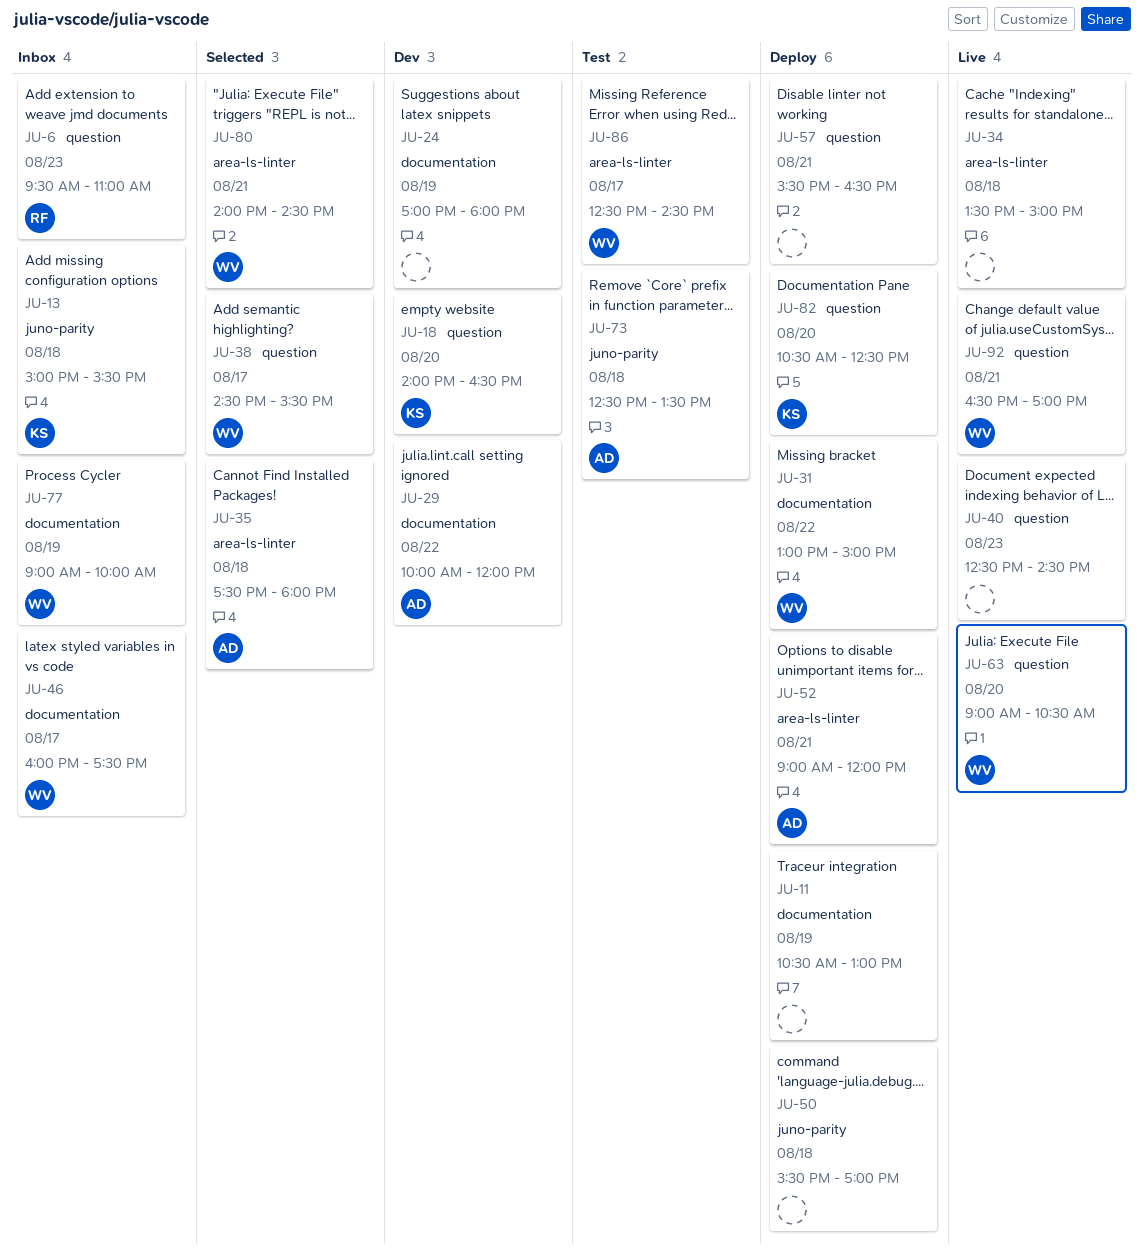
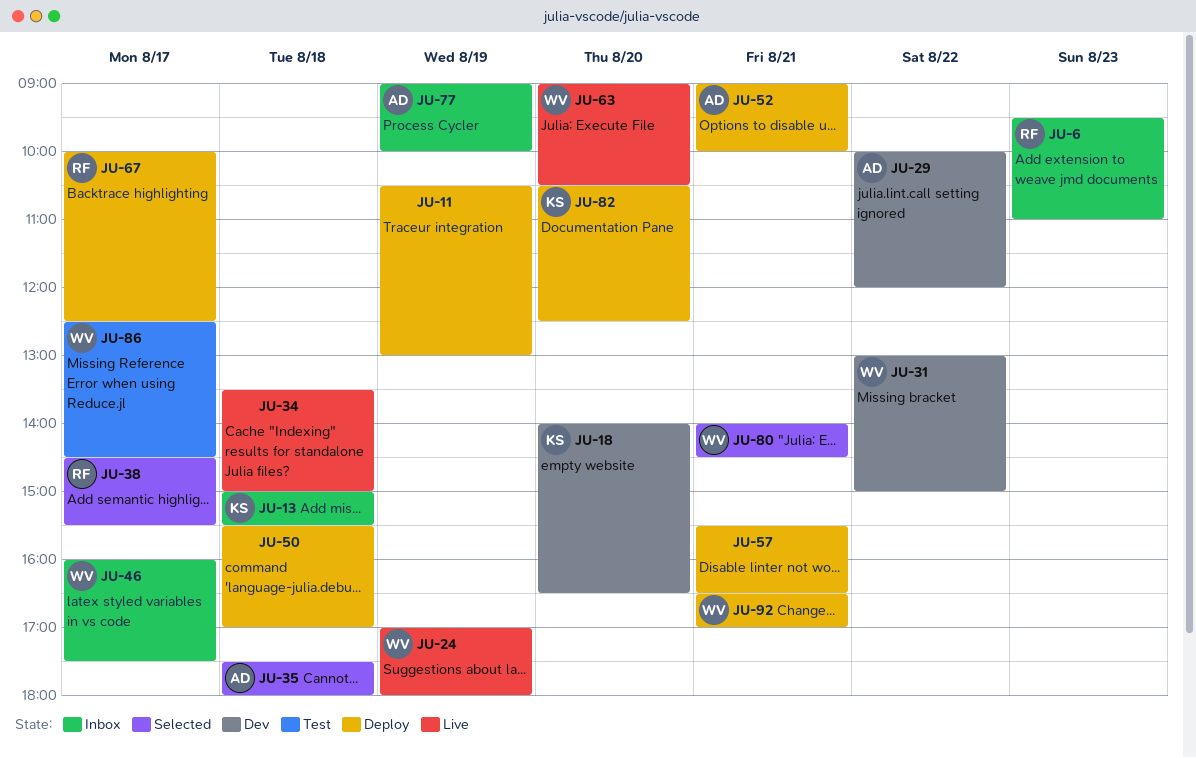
JU-24, status: Dev -> Live
JU-24, owner: none -> WV
JU-31, status: Deploy -> Dev
JU-38, owner: WV -> RF
JU-40: present -> none
JU-52, ends: 12:00 -> 10:00
JU-67: none -> present
JU-73: present -> none
JU-77, owner: WV -> AD
JU-92, status: Live -> Deploy

